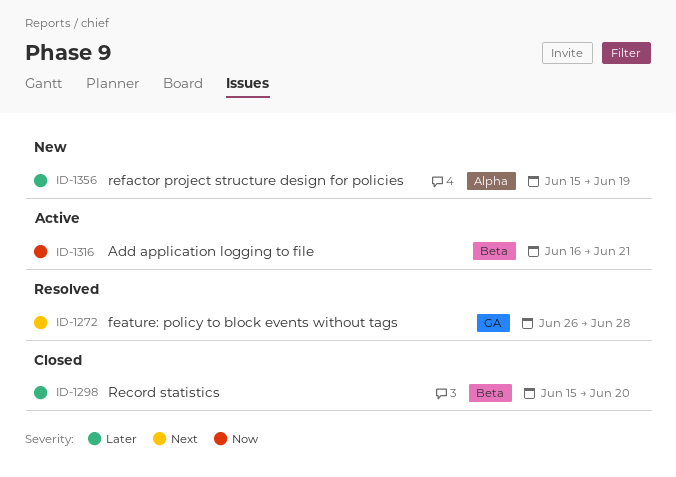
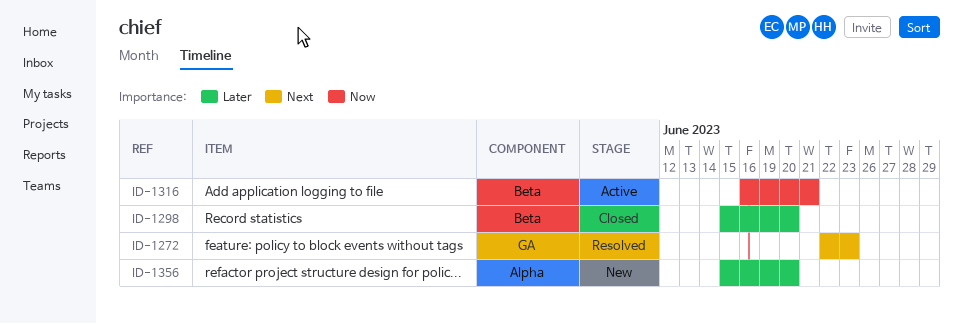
ID-1272, start: Jun 26 -> Jun 22
ID-1272, due: Jun 28 -> Jun 23
ID-1356, due: Jun 19 -> Jun 20

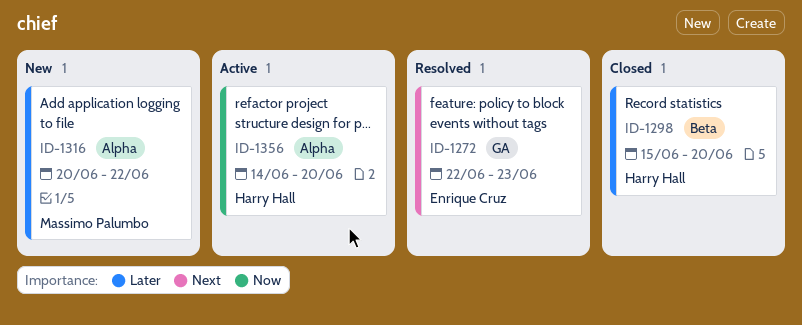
ID-1316, status: Active -> New
ID-1316, priority: Now -> Later
ID-1316, label: Beta -> Alpha
ID-1316, start: Jun 16 -> Jun 20
ID-1316, due: Jun 21 -> Jun 22
ID-1356, status: New -> Active
ID-1356, priority: Later -> Now
ID-1356, start: Jun 15 -> Jun 14

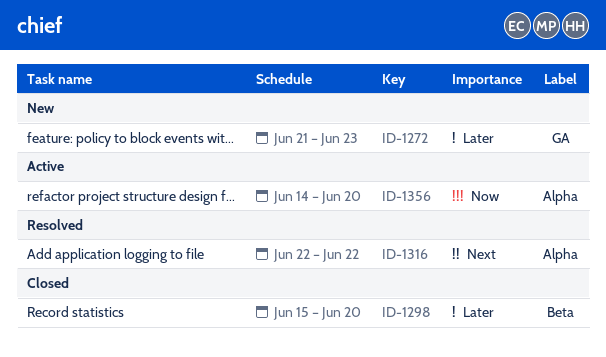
ID-1272, status: Resolved -> New
ID-1272, priority: Next -> Later
ID-1272, start: Jun 22 -> Jun 21
ID-1316, status: New -> Resolved
ID-1316, priority: Later -> Next
ID-1316, start: Jun 20 -> Jun 22

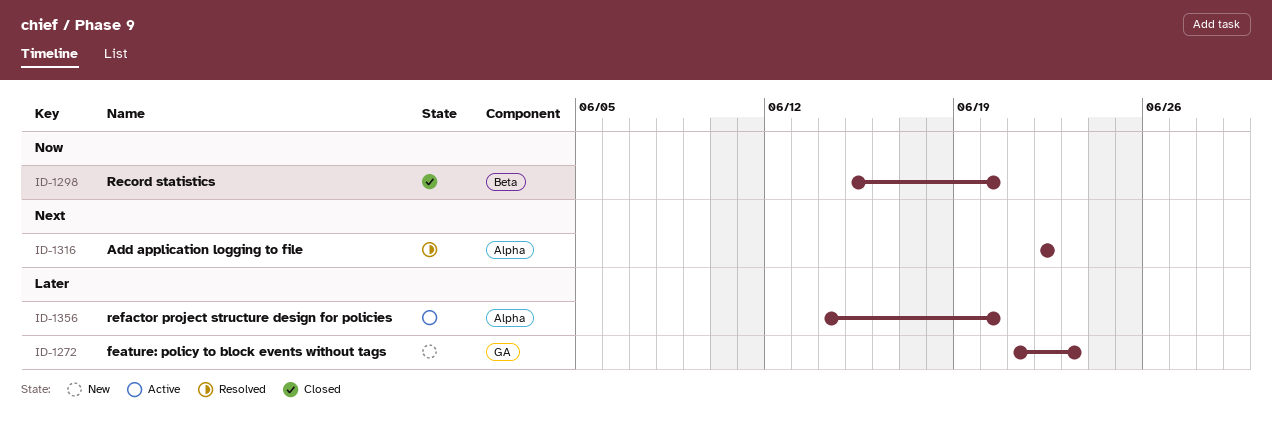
ID-1298, priority: Later -> Now
ID-1356, priority: Now -> Later

